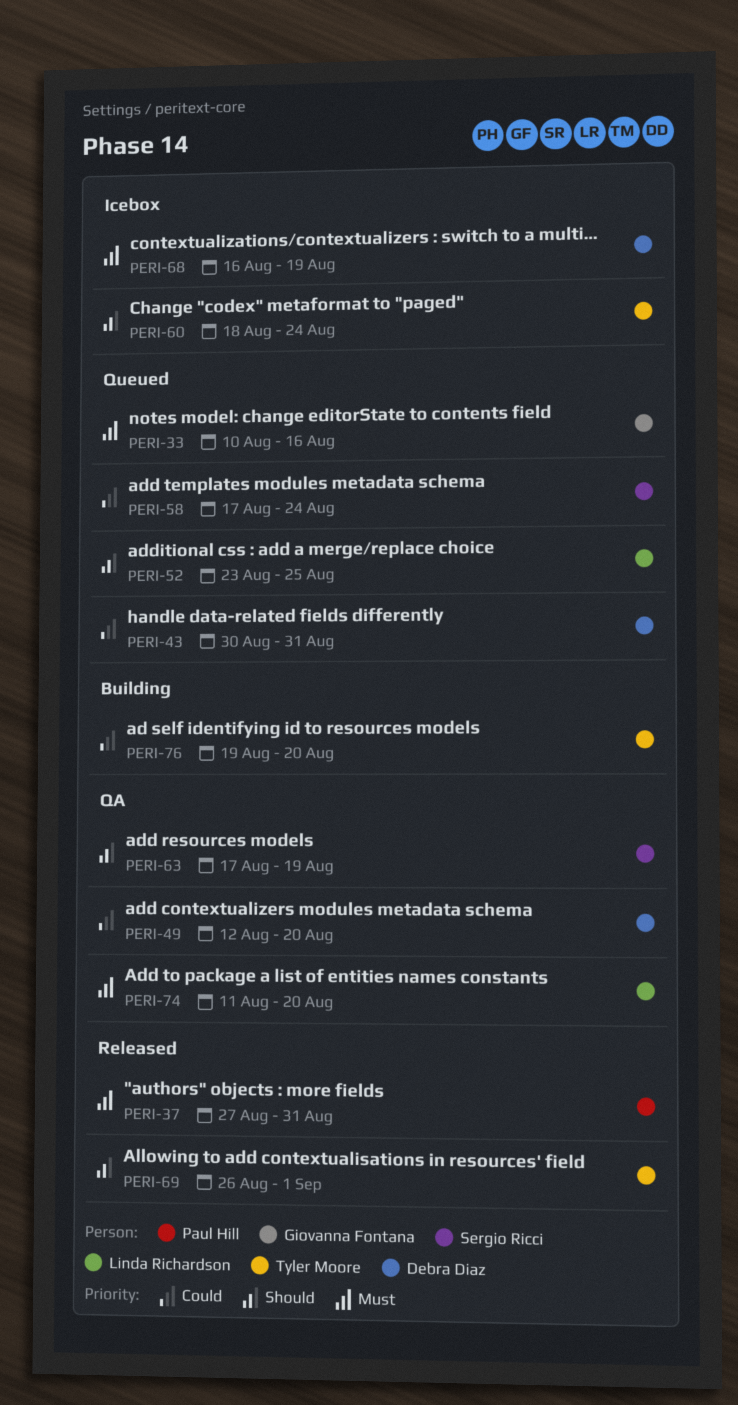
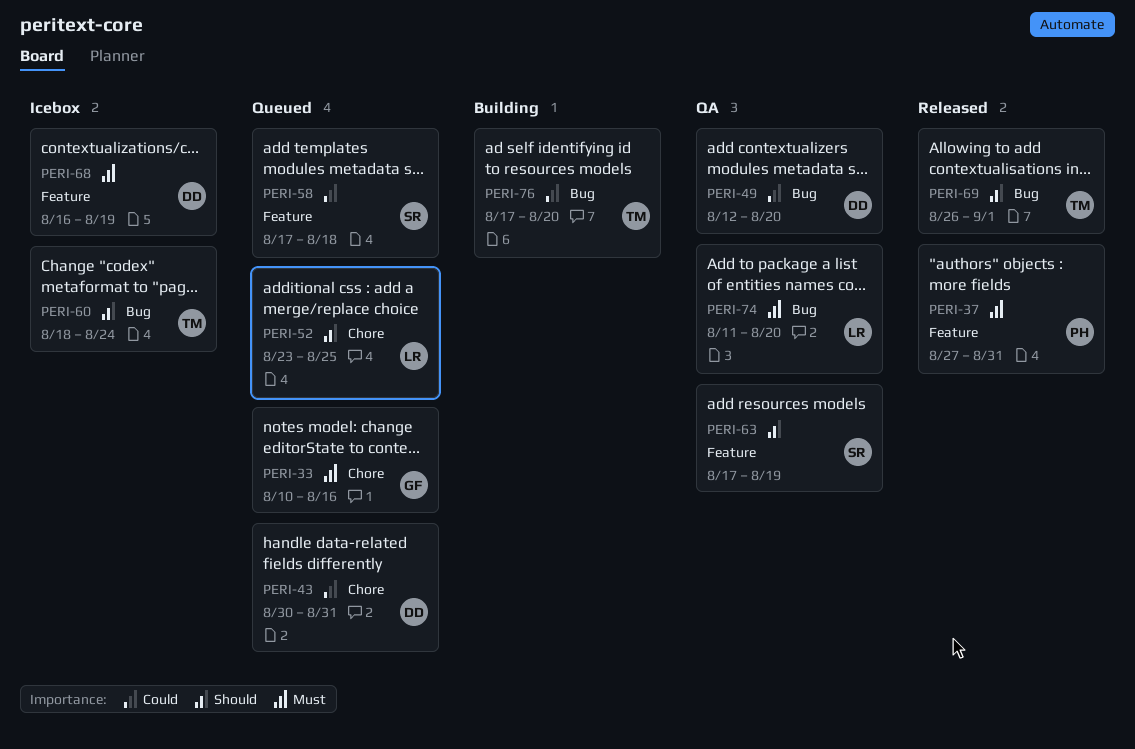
PERI-58, due: Aug 24 -> Aug 18
PERI-76, start: Aug 19 -> Aug 17

